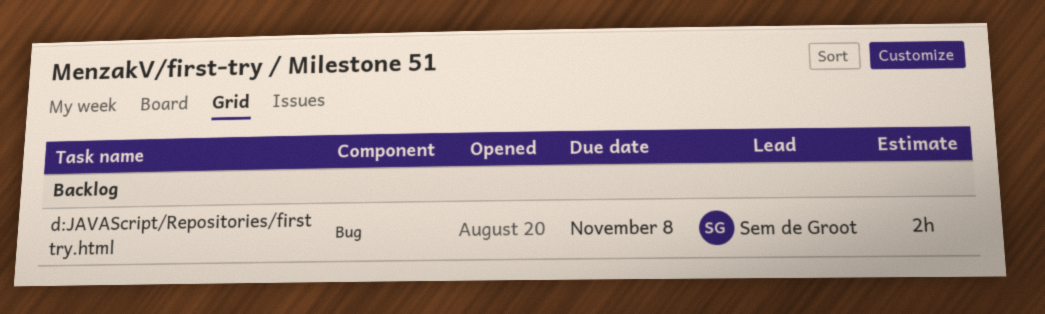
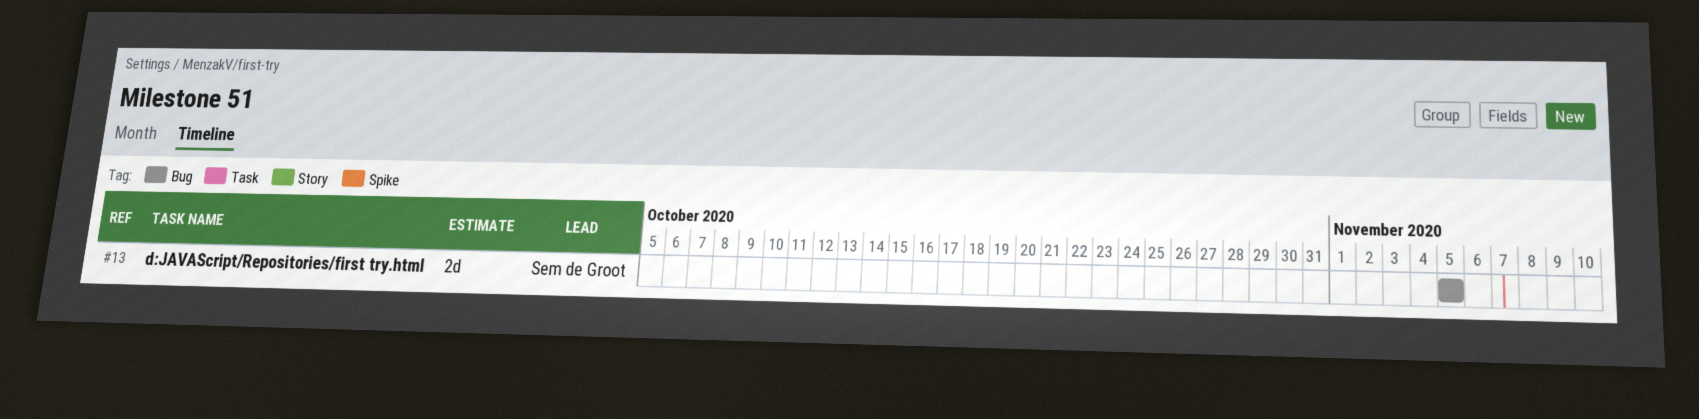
d:JAVAScript/Repositories/first try.html, estimate: 2h -> 2d
d:JAVAScript/Repositories/first try.html, due: Nov 8 -> Nov 5

